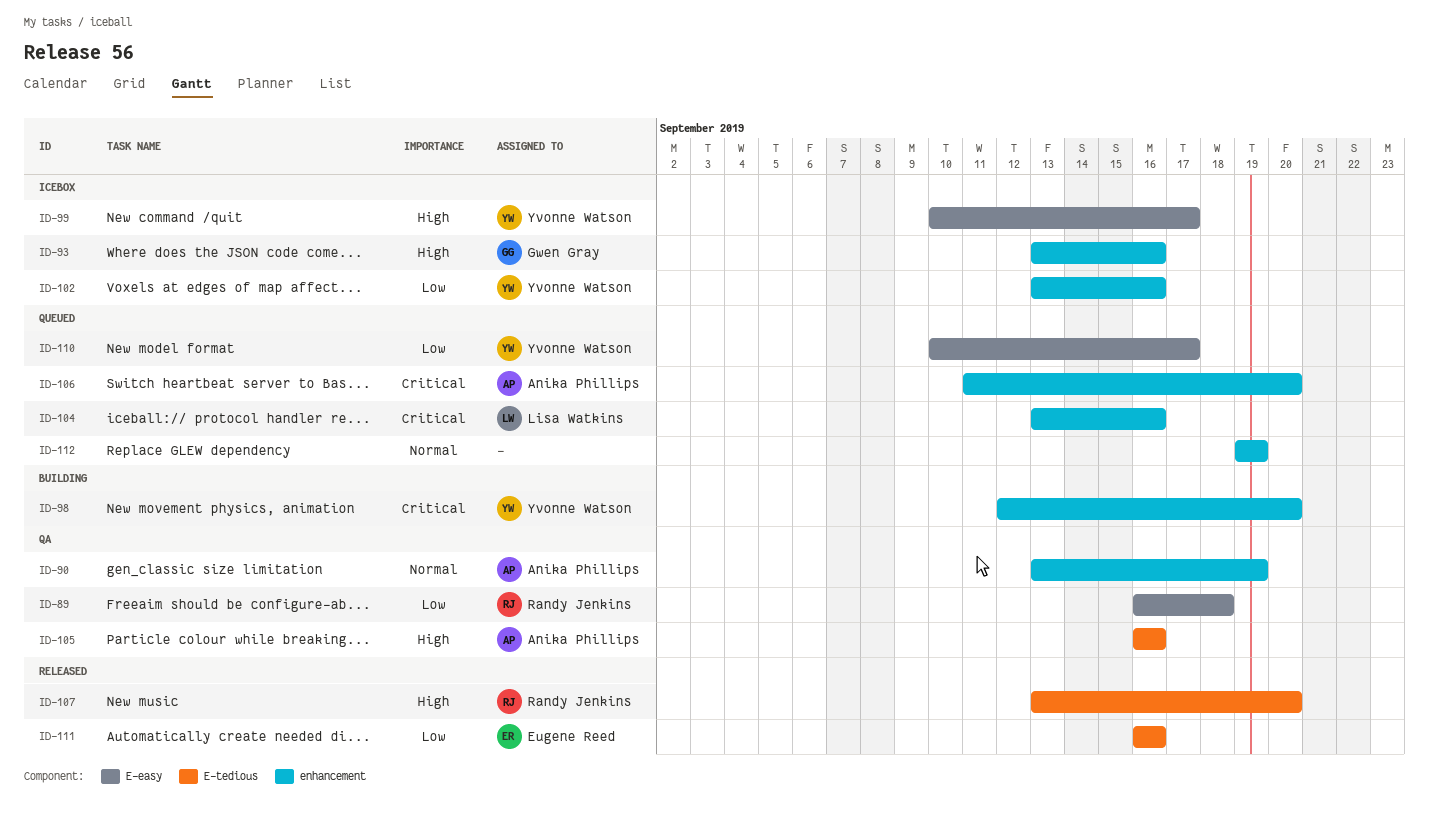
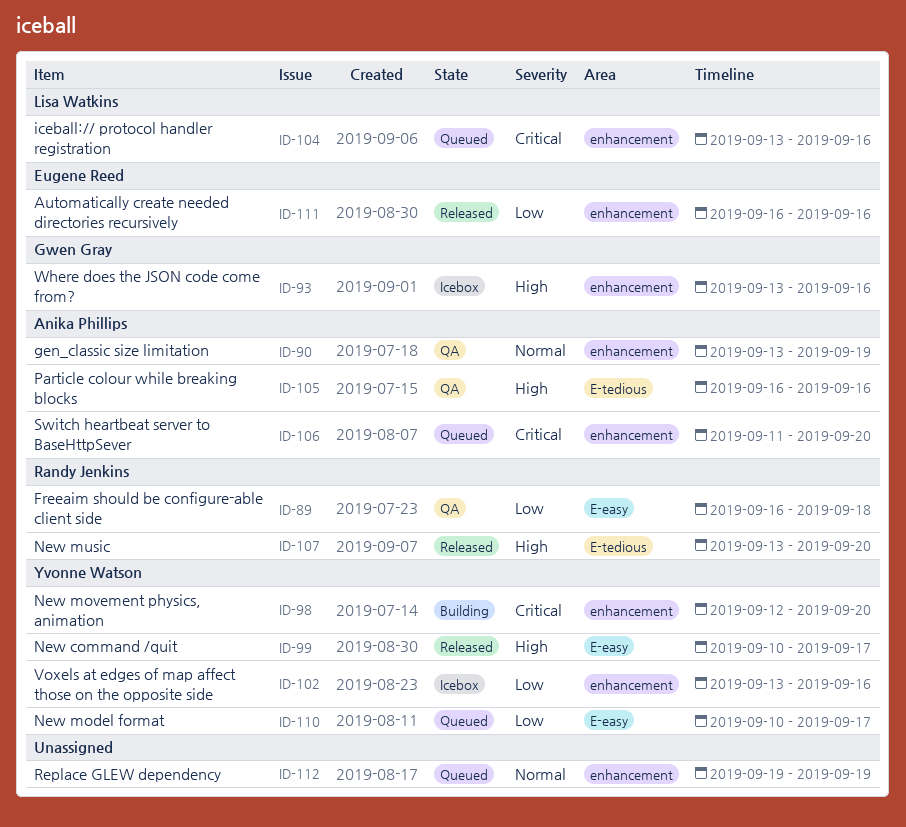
ID-99, status: Icebox -> Released
ID-111, label: E-tedious -> enhancement

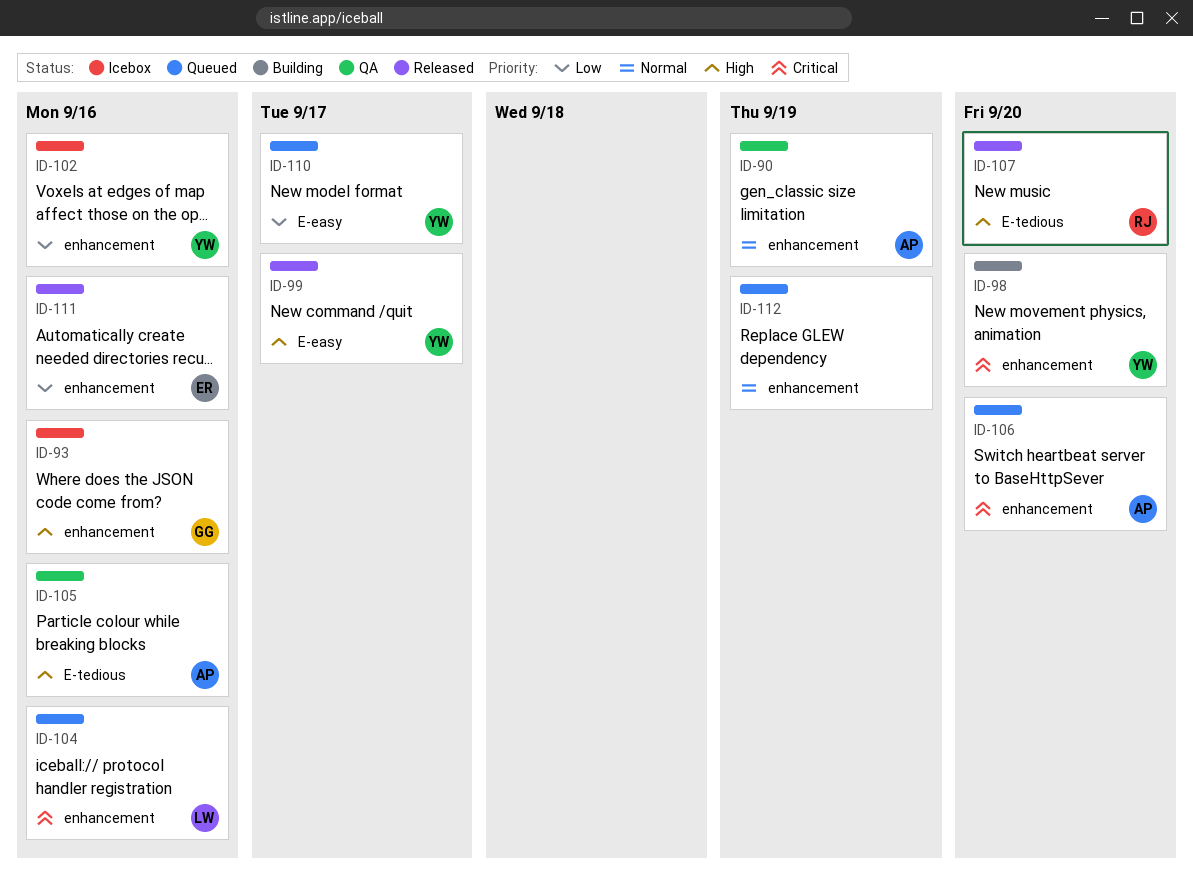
ID-89: present -> none

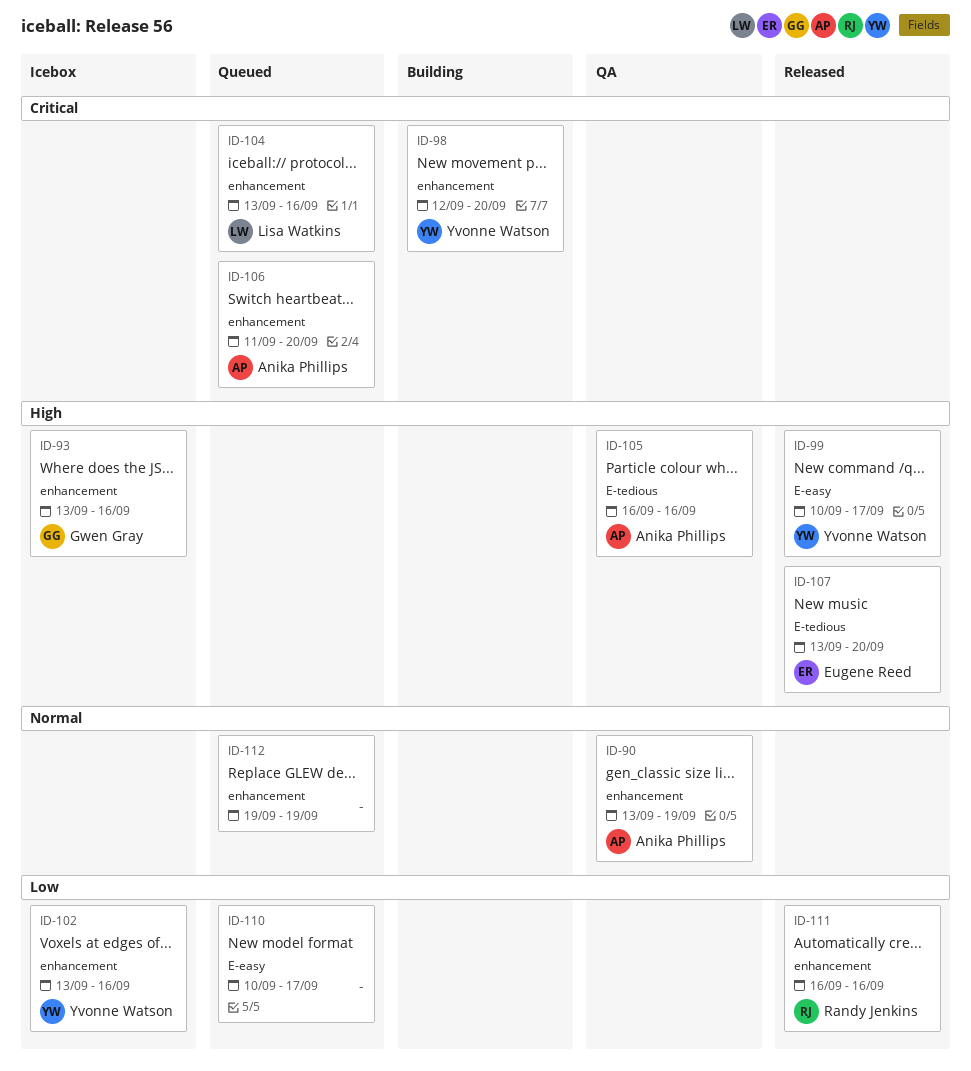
ID-107, owner: Randy Jenkins -> Eugene Reed
ID-110, owner: Yvonne Watson -> none
ID-111, owner: Eugene Reed -> Randy Jenkins

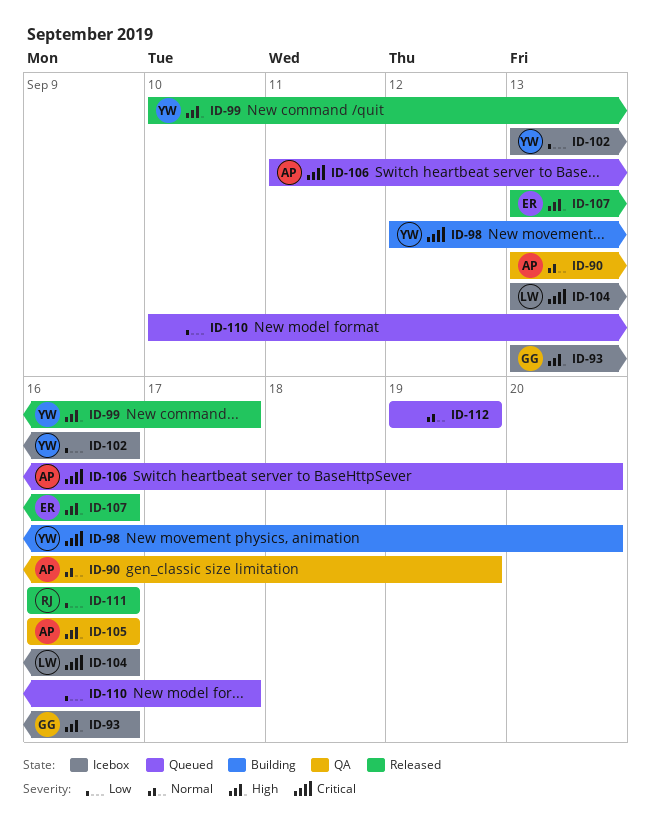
ID-104, status: Queued -> Icebox
ID-107, due: Sep 20 -> Sep 16

